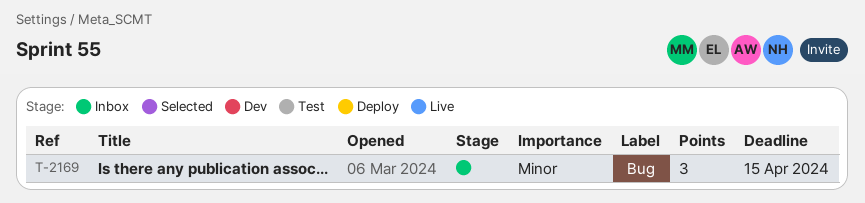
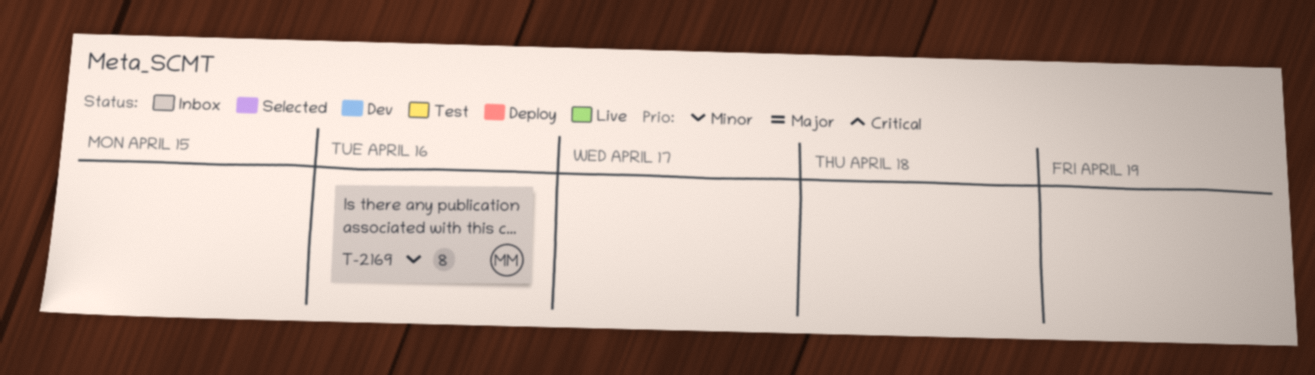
T-2169, estimate: 3 -> 8
T-2169, due: Apr 15 -> Apr 16

